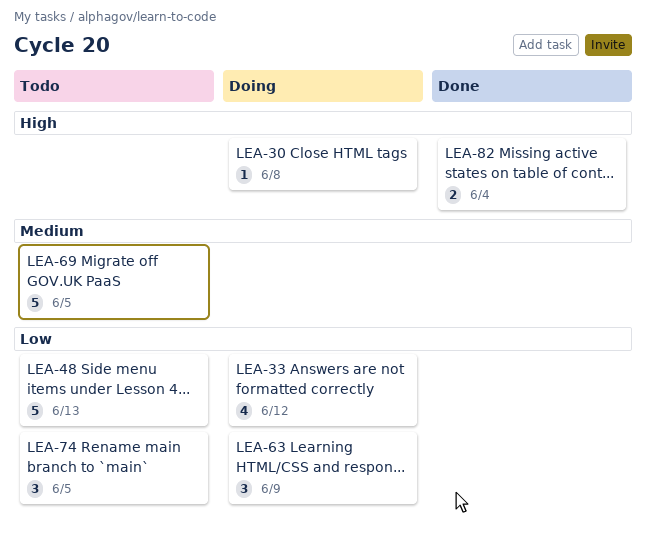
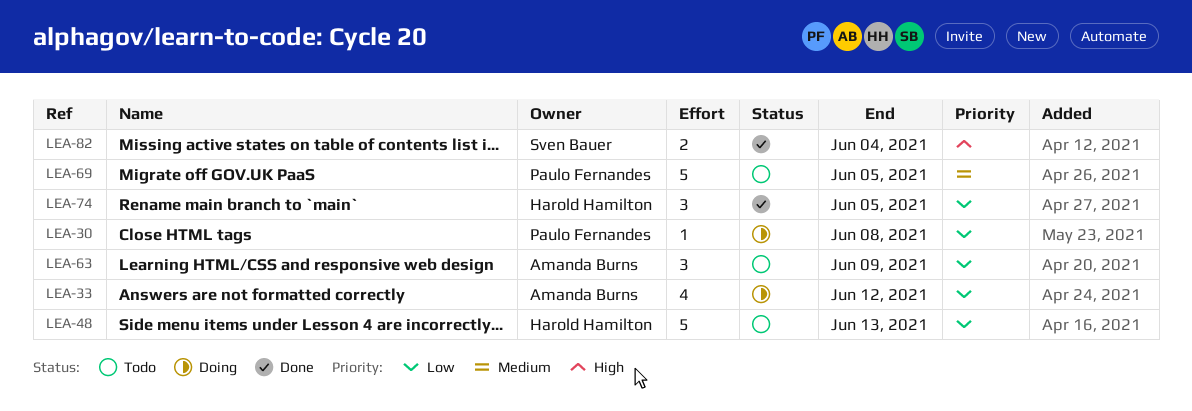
LEA-30, priority: High -> Low
LEA-63, status: Doing -> Todo
LEA-74, status: Todo -> Done

